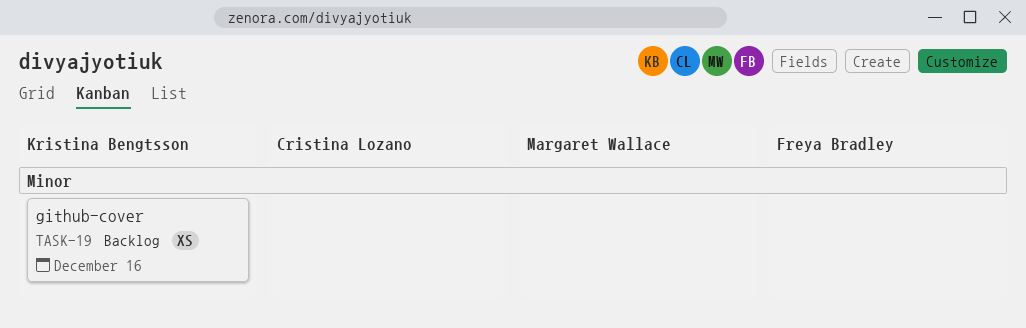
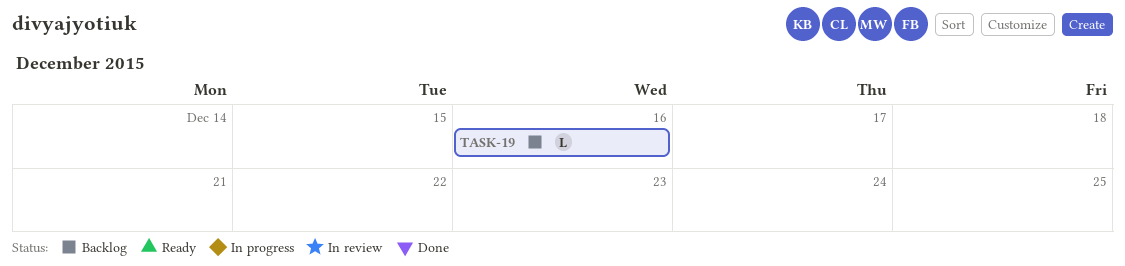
TASK-19, estimate: XS -> L

